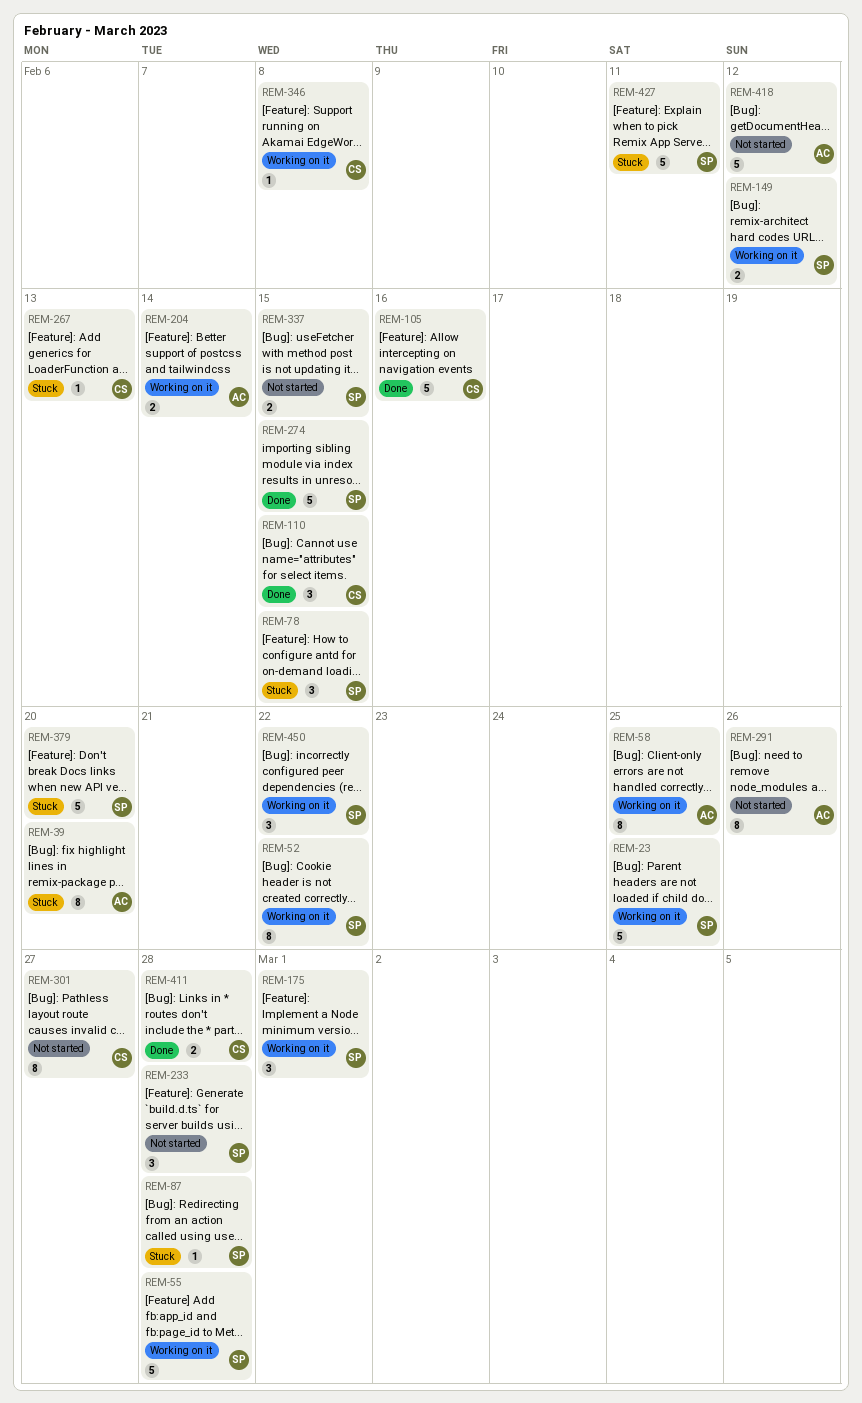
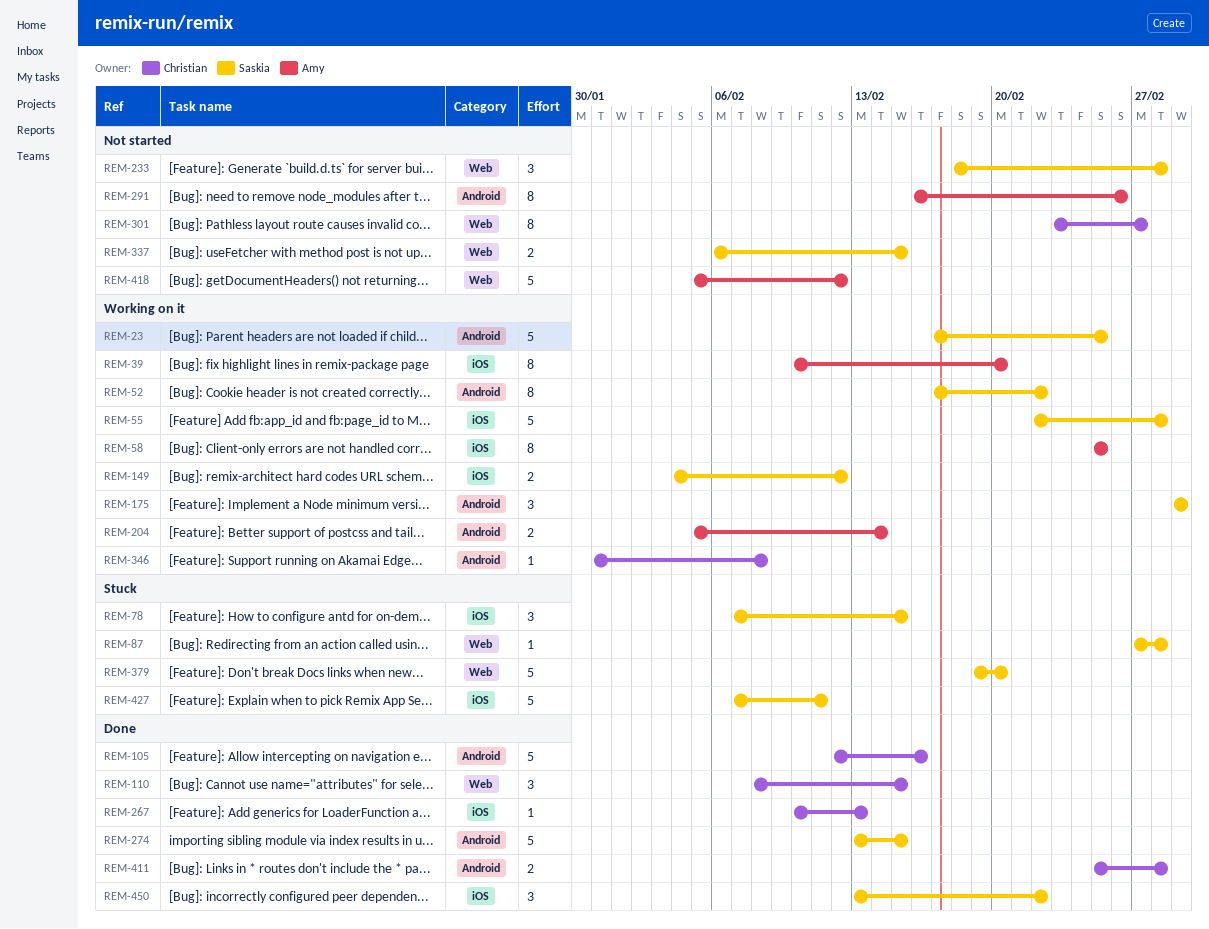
REM-39, status: Stuck -> Working on it
REM-267, status: Stuck -> Done
REM-450, status: Working on it -> Done

